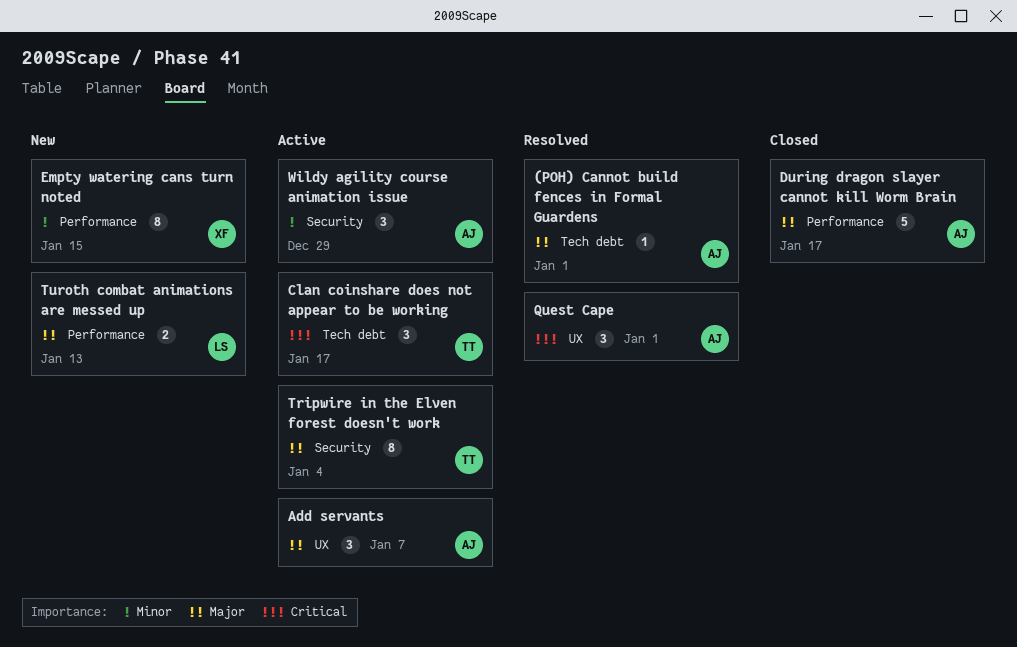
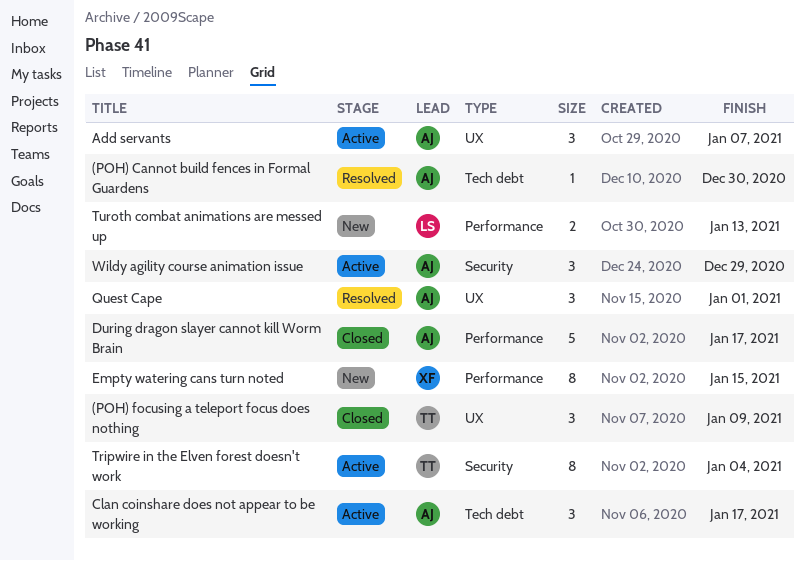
(POH) Cannot build fences in Formal Guardens, due: Jan 1 -> Dec 30
(POH) focusing a teleport focus does nothing: none -> present
Clan coinshare does not appear to be working, owner: TT -> AJ

